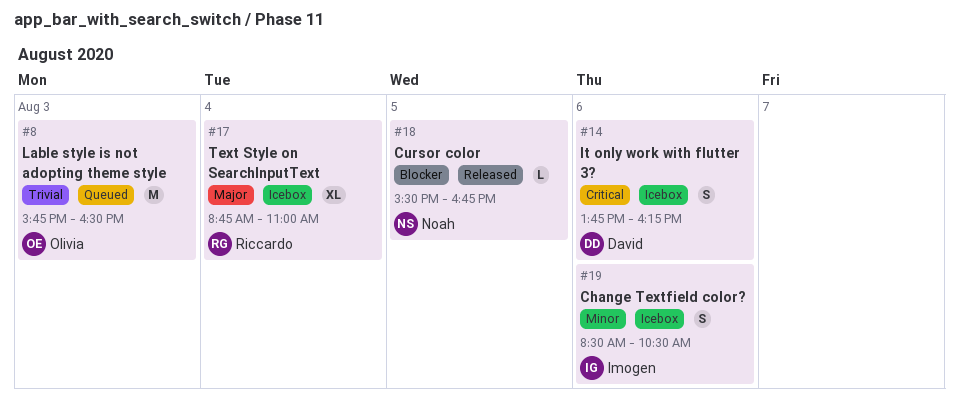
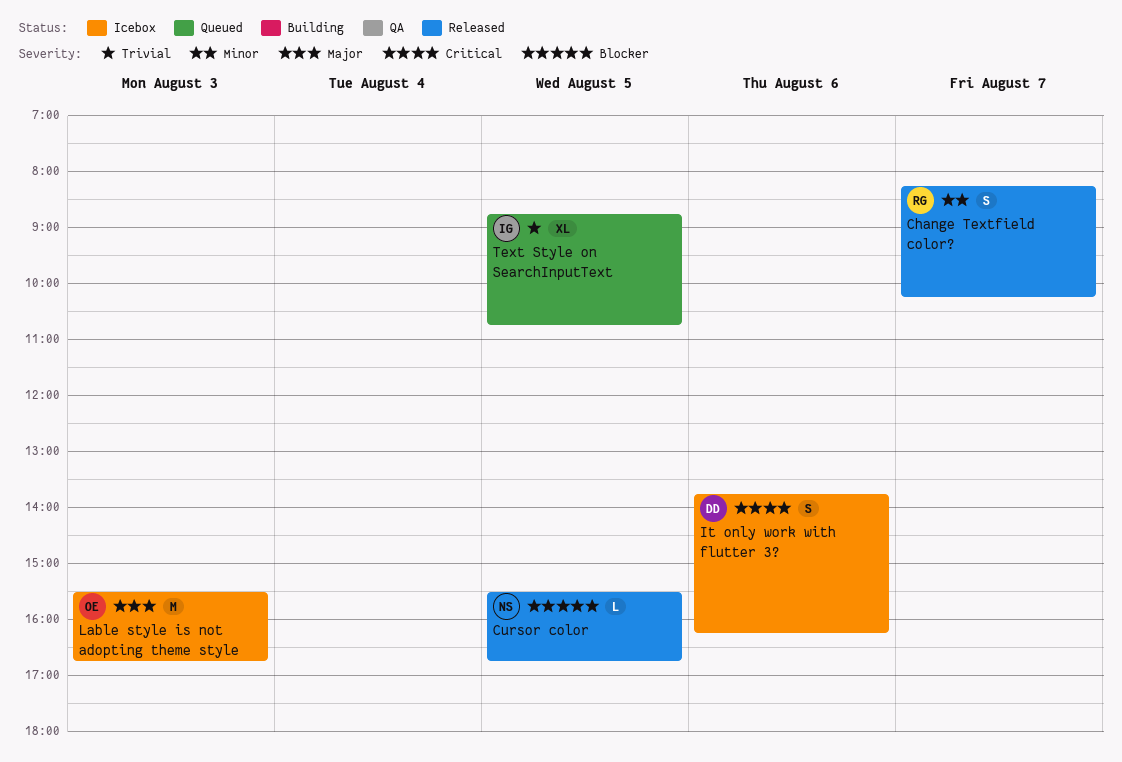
Change Textfield color?, status: Icebox -> Released
Change Textfield color?, owner: Imogen -> Riccardo
Change Textfield color?, day: Aug 6 -> Aug 7
Change Textfield color?, begins: 08:30 -> 08:15
Change Textfield color?, ends: 10:30 -> 10:15
Lable style is not adopting theme style, status: Queued -> Icebox
Lable style is not adopting theme style, priority: Trivial -> Major
Lable style is not adopting theme style, begins: 15:45 -> 15:30
Lable style is not adopting theme style, ends: 16:30 -> 16:45
Text Style on SearchInputText, status: Icebox -> Queued
Text Style on SearchInputText, owner: Riccardo -> Imogen
Text Style on SearchInputText, priority: Major -> Trivial
Text Style on SearchInputText, day: Aug 4 -> Aug 5
Text Style on SearchInputText, ends: 11:00 -> 10:45

